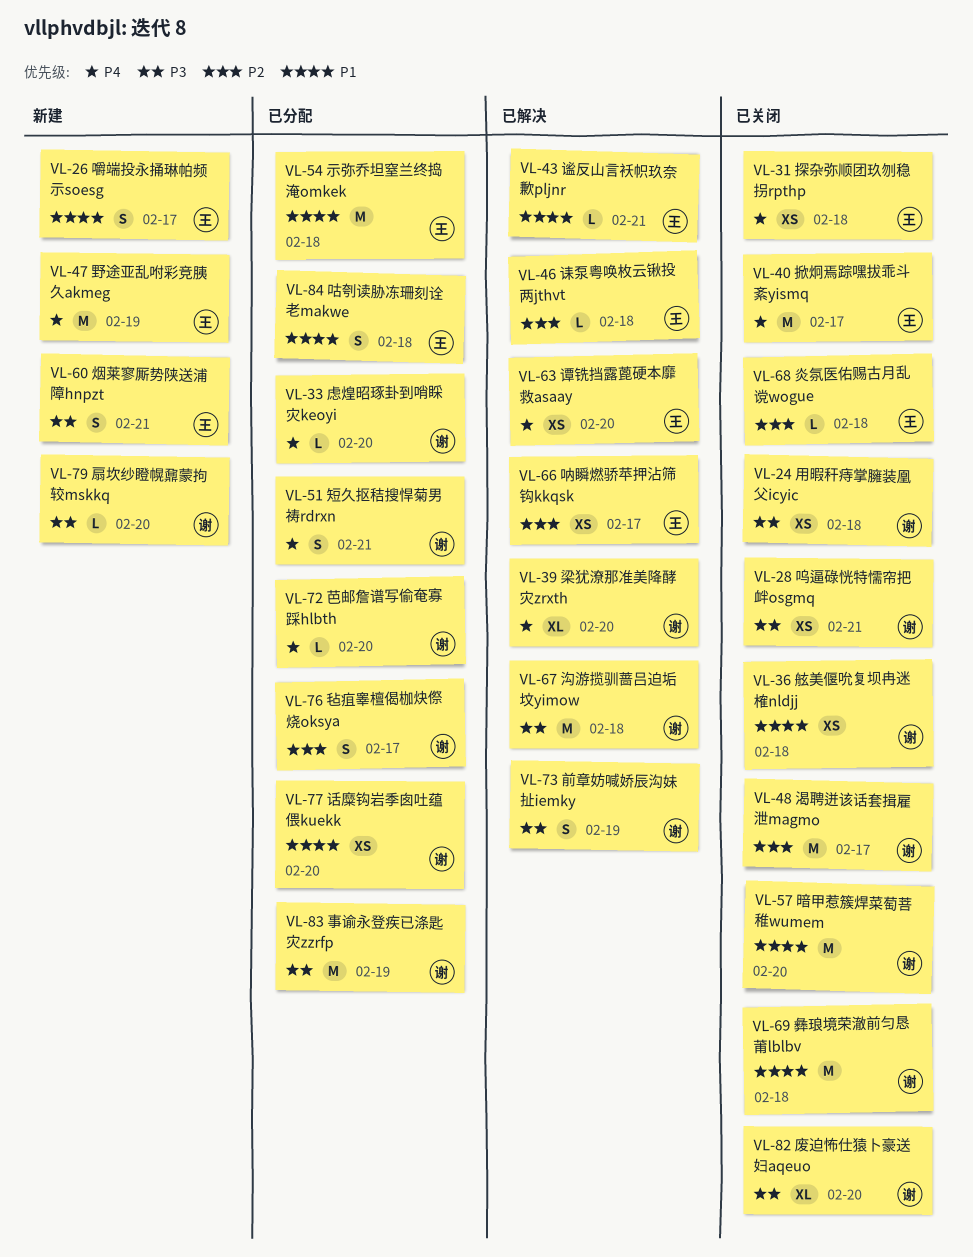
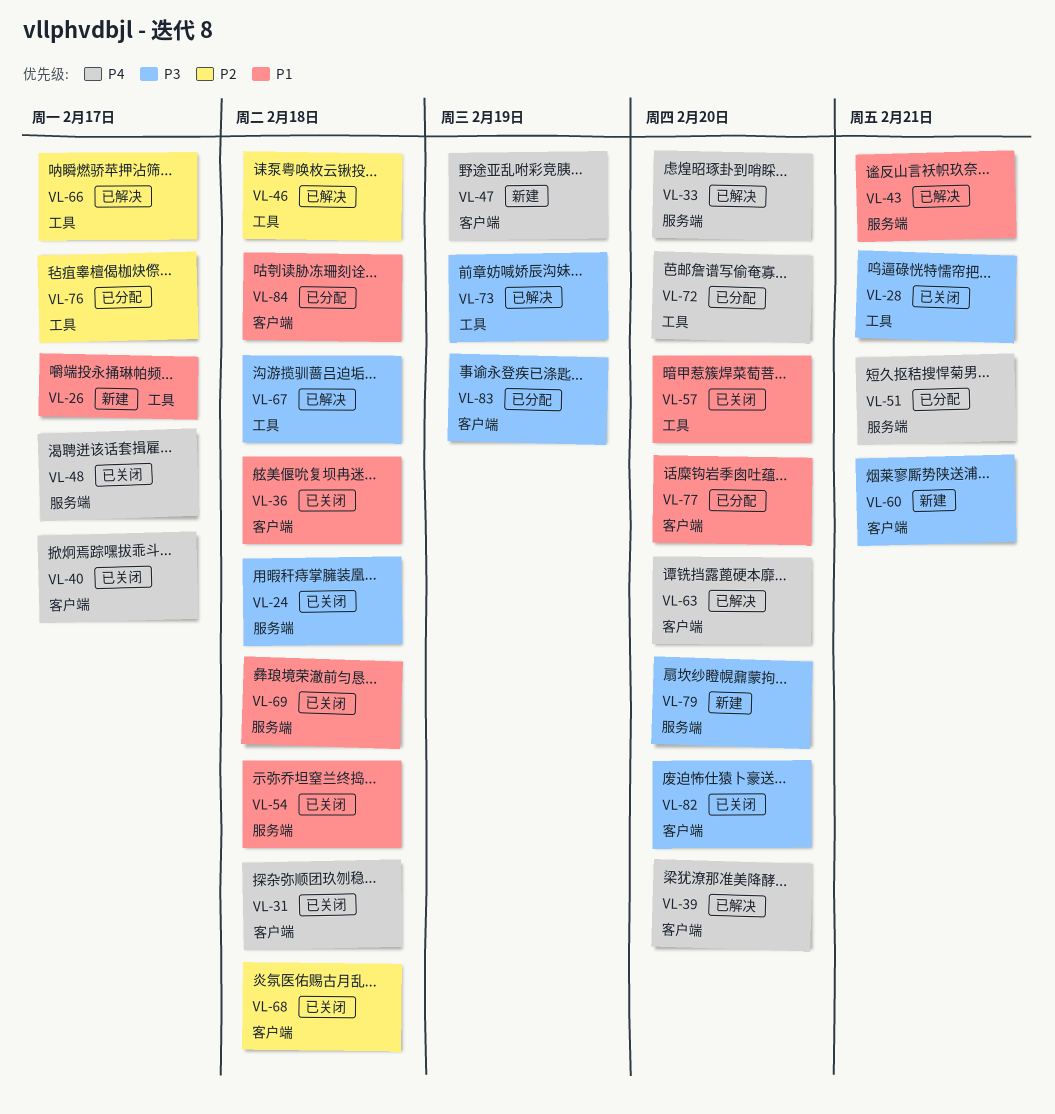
VL-33, status: 已分配 -> 已解决
VL-48, priority: P2 -> P4
VL-54, status: 已分配 -> 已关闭

